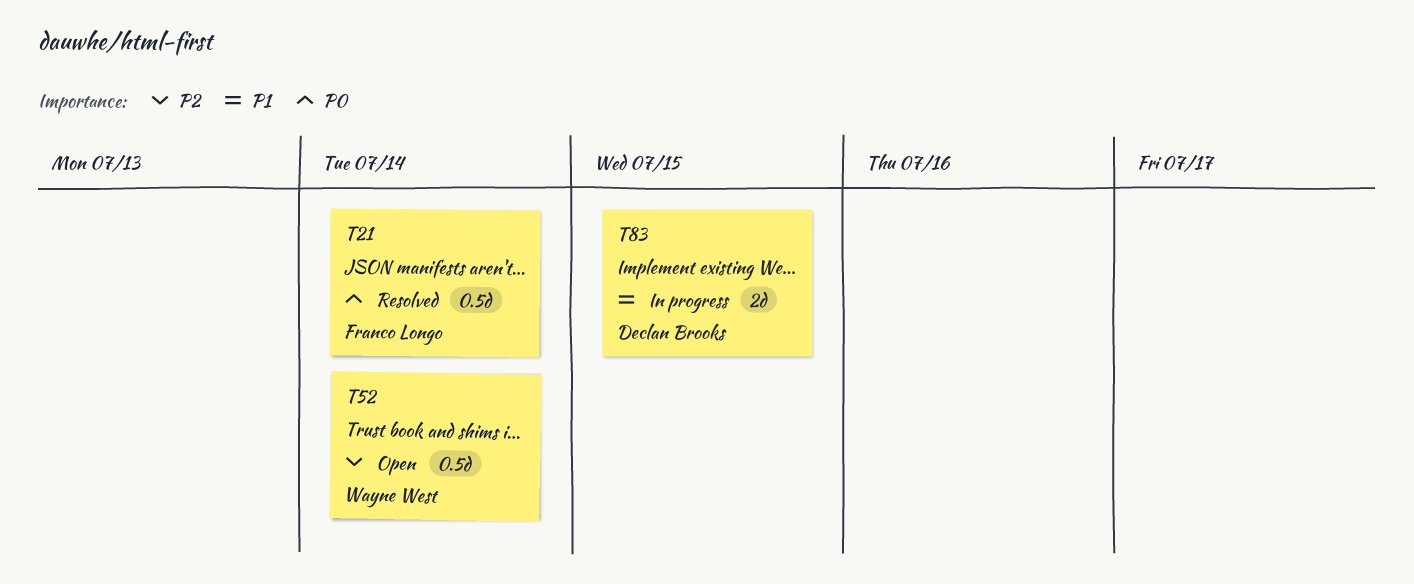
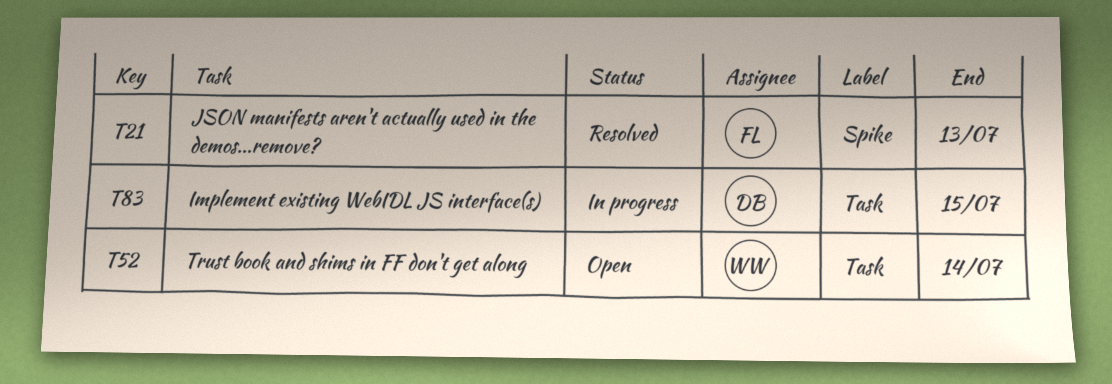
T21, due: Jul 14 -> Jul 13

